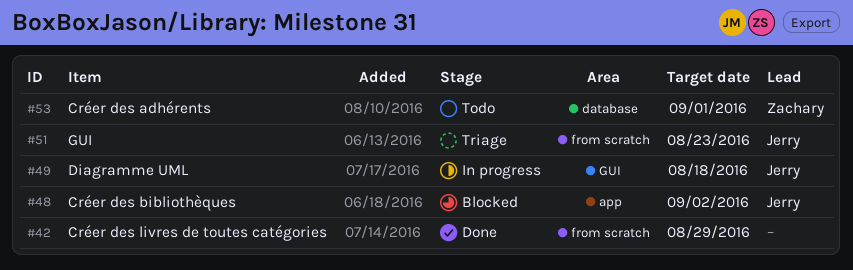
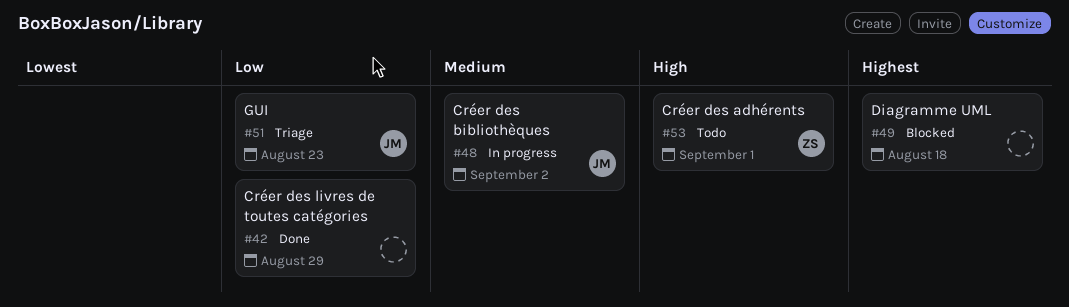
#48, status: Blocked -> In progress
#49, status: In progress -> Blocked
#49, owner: Jerry -> none

